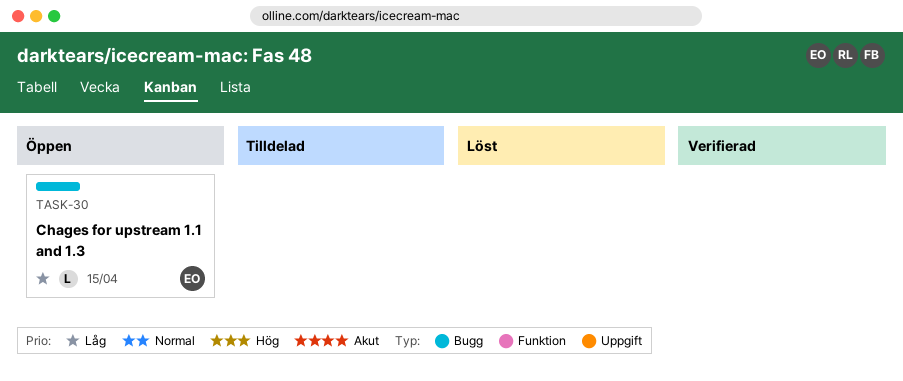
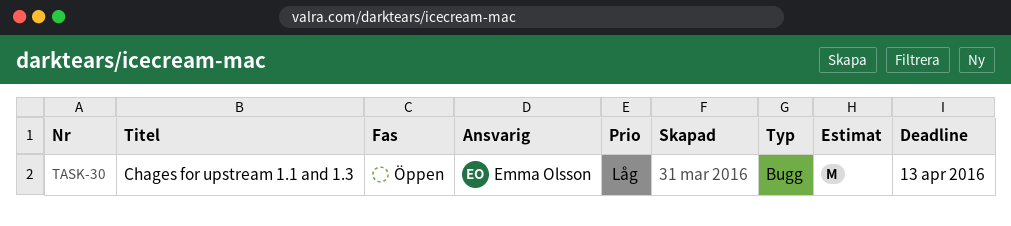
TASK-30, estimate: L -> M
TASK-30, due: Apr 15 -> Apr 13

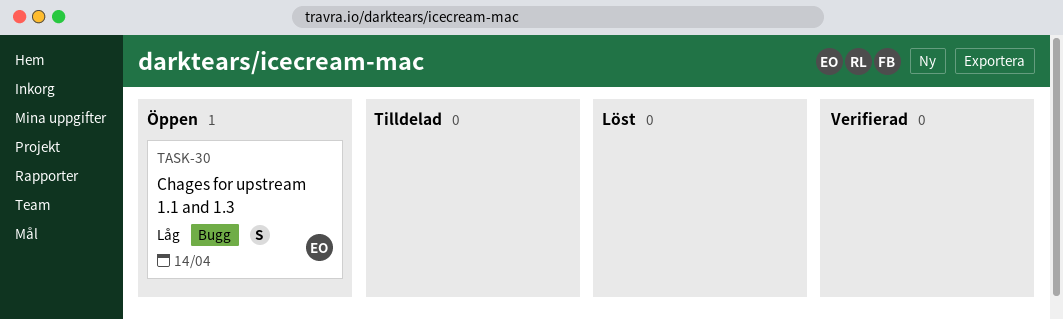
TASK-30, estimate: M -> S
TASK-30, due: Apr 13 -> Apr 14

